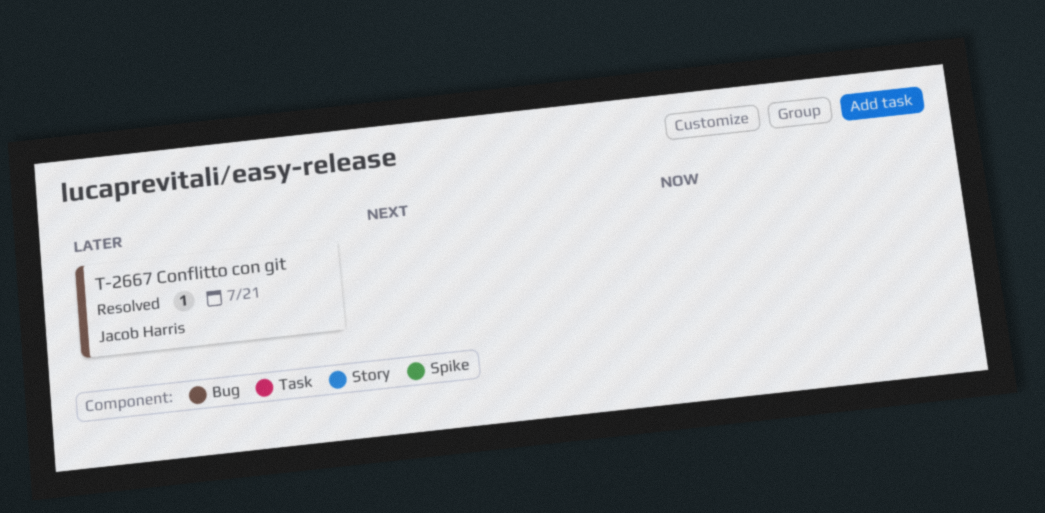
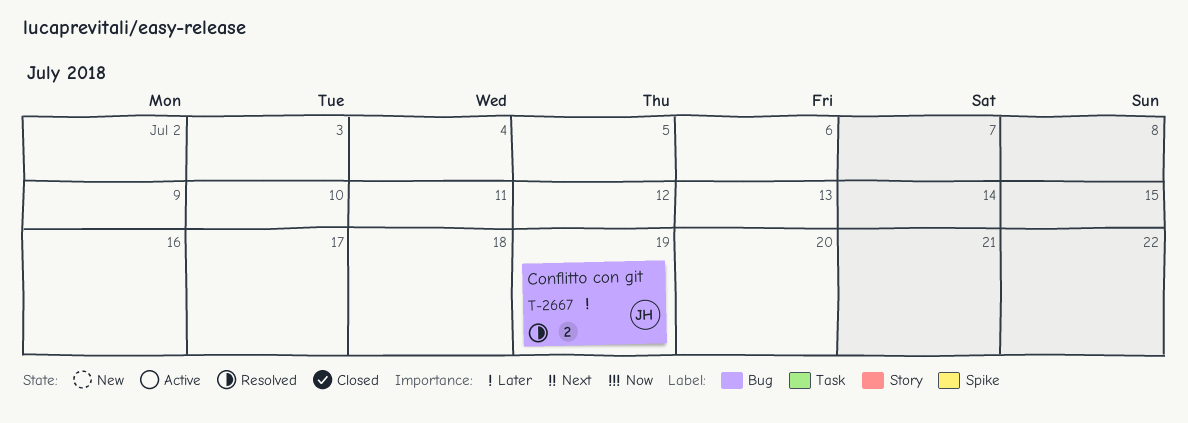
T-2667, estimate: 1 -> 2
T-2667, due: Jul 21 -> Jul 19

